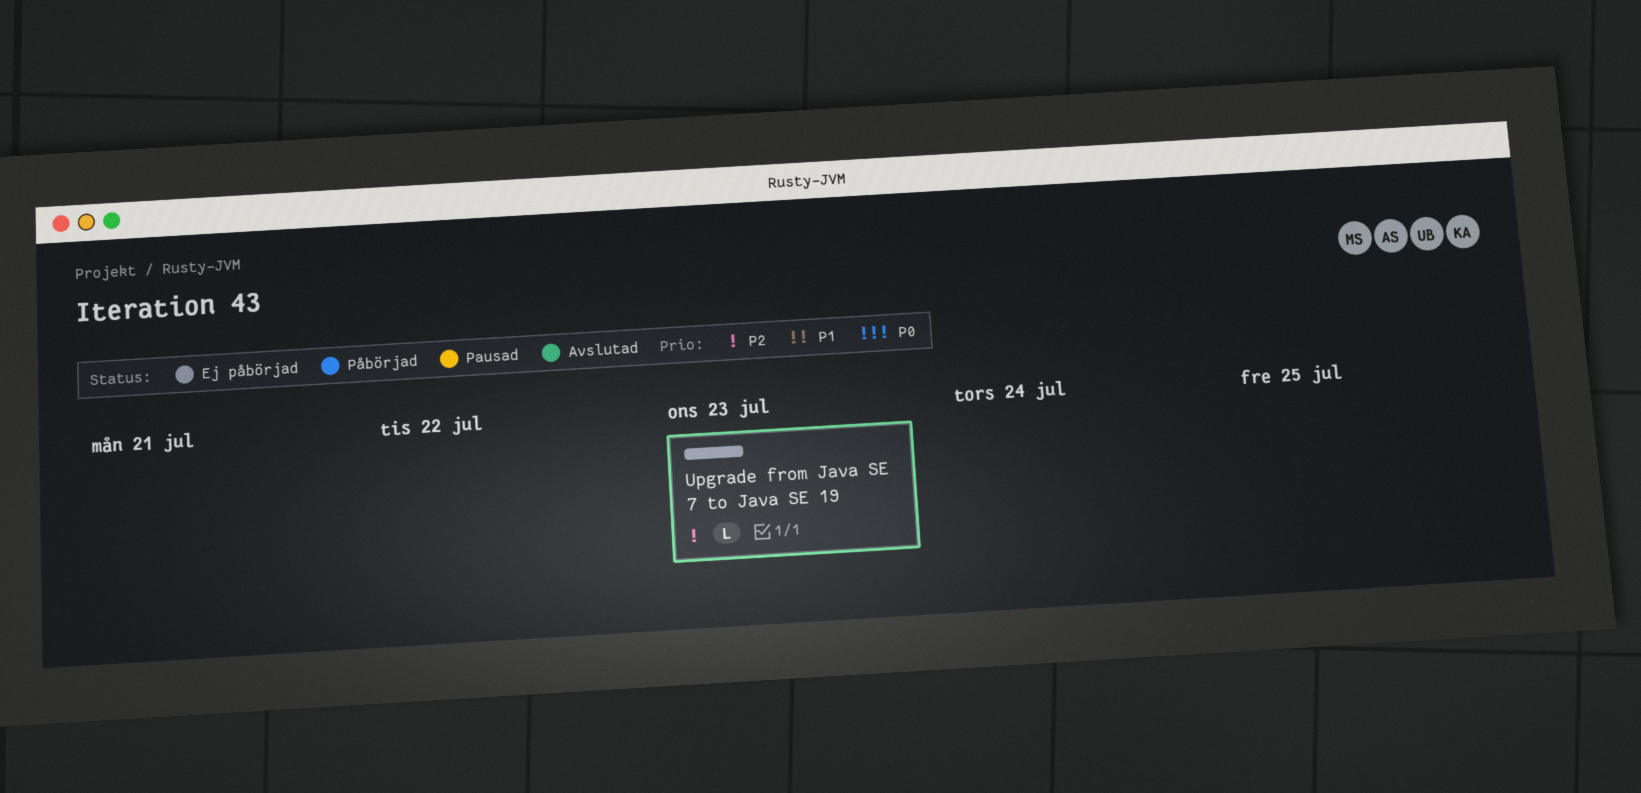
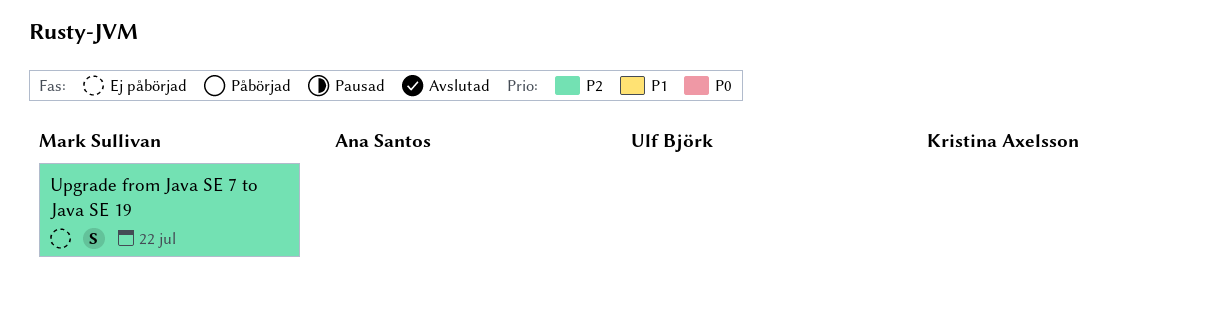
Upgrade from Java SE 7 to Java SE 19, estimate: L -> S
Upgrade from Java SE 7 to Java SE 19, due: Jul 23 -> Jul 22

